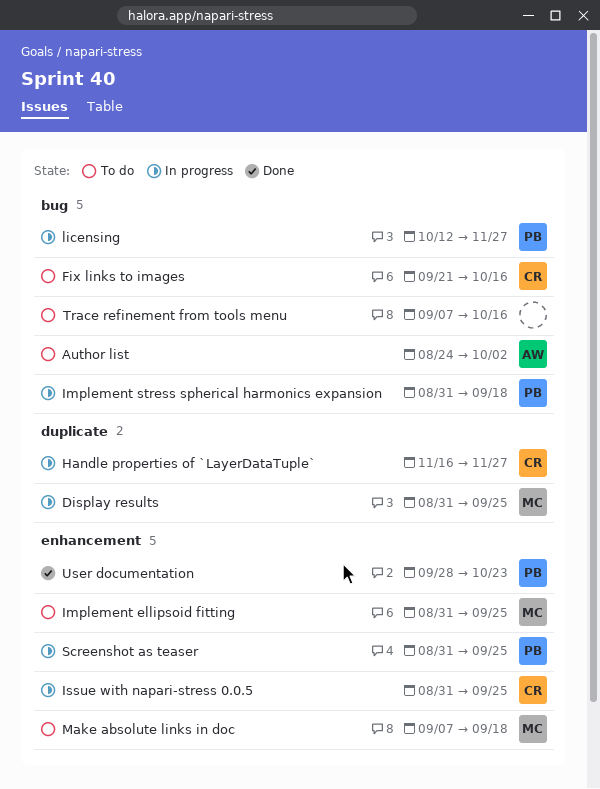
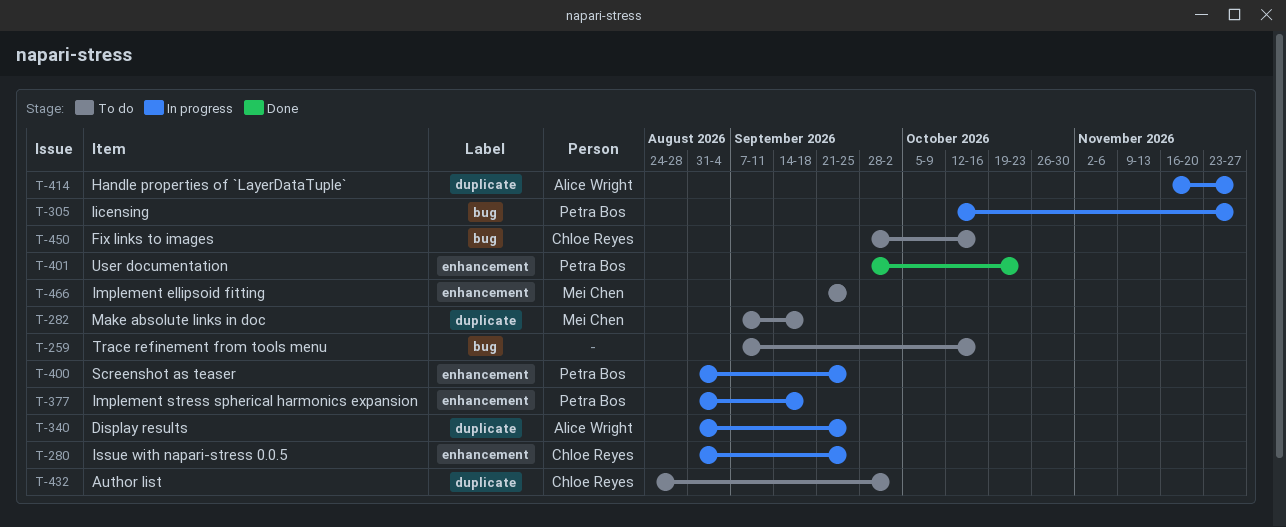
Author list, owner: Alice Wright -> Chloe Reyes
Author list, label: bug -> duplicate
Display results, owner: Mei Chen -> Alice Wright
Fix links to images, start: Sep 21 -> Sep 28
Handle properties of `LayerDataTuple`, owner: Chloe Reyes -> Alice Wright
Implement ellipsoid fitting, start: Aug 31 -> Sep 21
Implement stress spherical harmonics expansion, label: bug -> enhancement
Make absolute links in doc, label: enhancement -> duplicate

